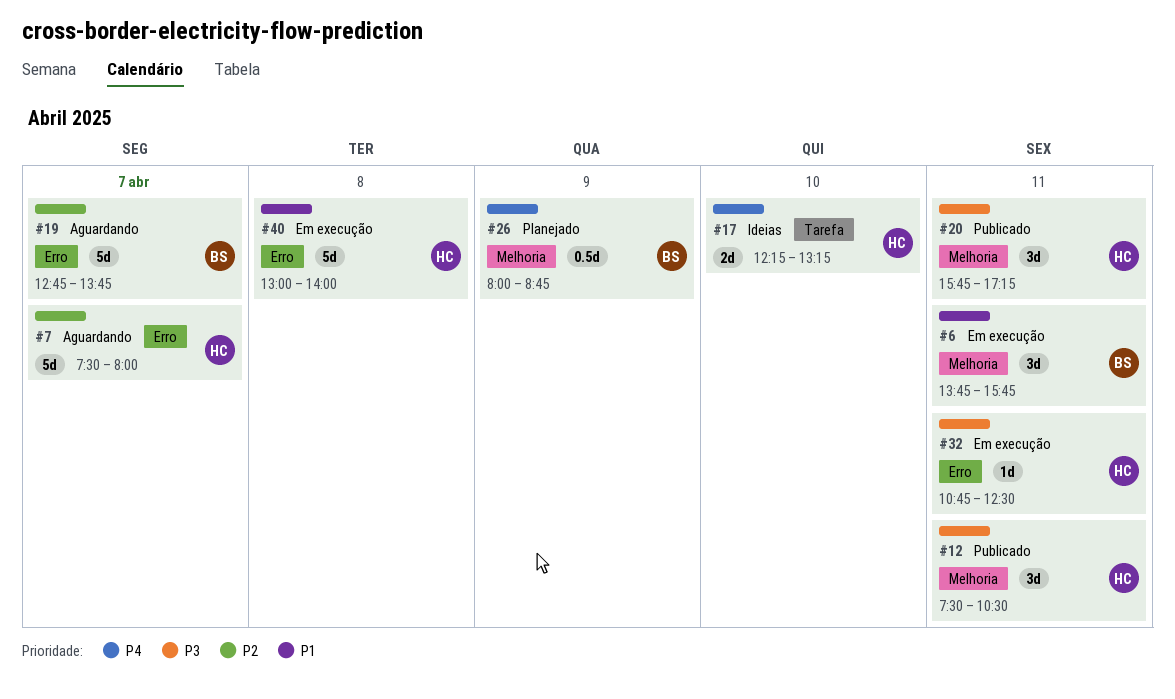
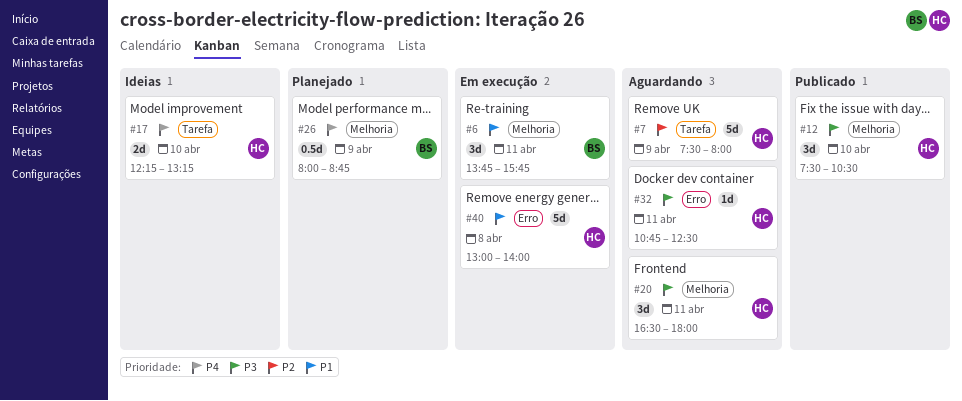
#7, label: Erro -> Tarefa
#7, day: Apr 7 -> Apr 9
#12, day: Apr 11 -> Apr 10
#19: present -> none
#20, status: Publicado -> Aguardando
#20, begins: 15:45 -> 16:30
#20, ends: 17:15 -> 18:00
#32, status: Em execução -> Aguardando

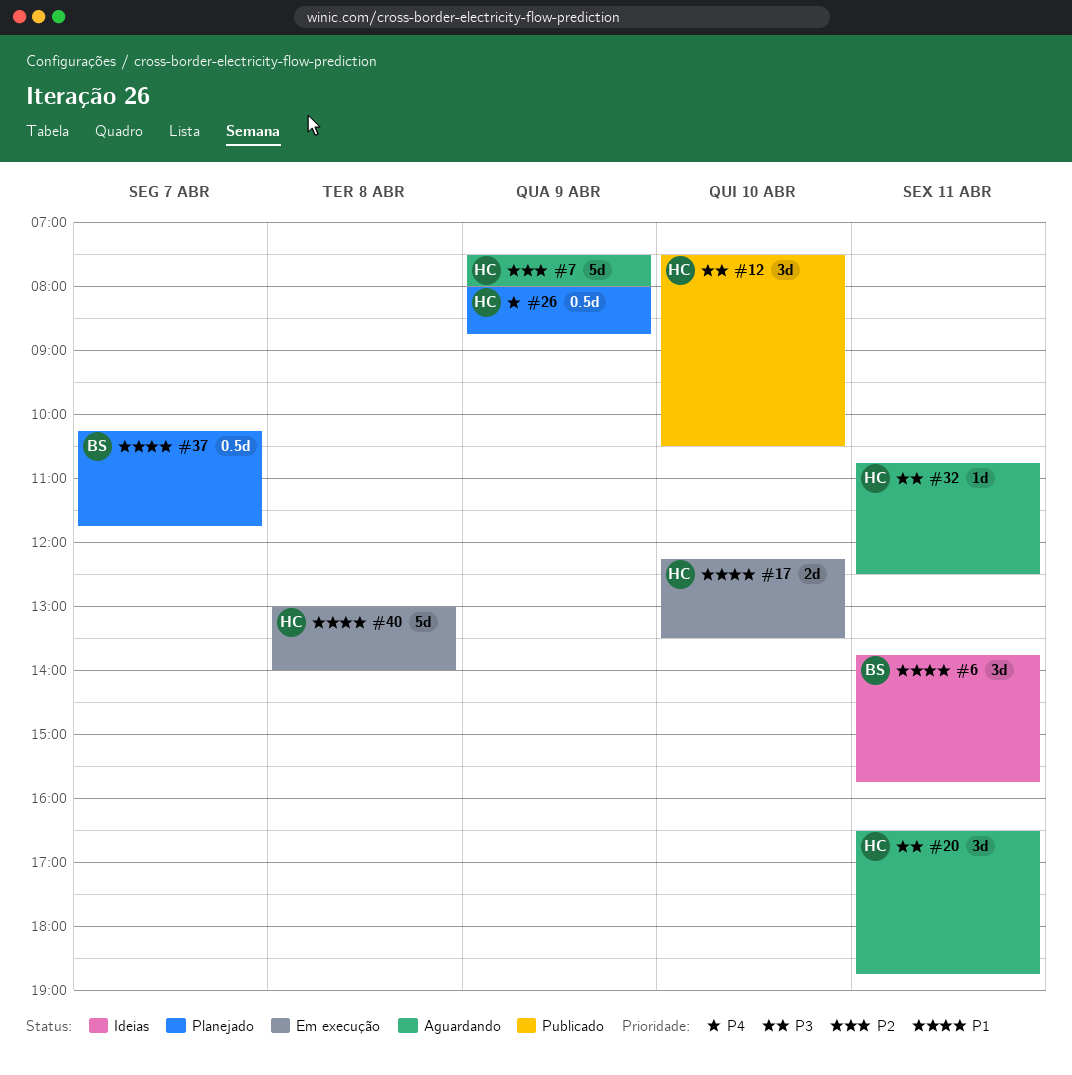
#6, status: Em execução -> Ideias
#17, status: Ideias -> Em execução
#17, priority: P4 -> P1
#17, ends: 13:15 -> 13:30
#20, ends: 18:00 -> 18:45
#26, owner: BS -> HC
#37: none -> present

